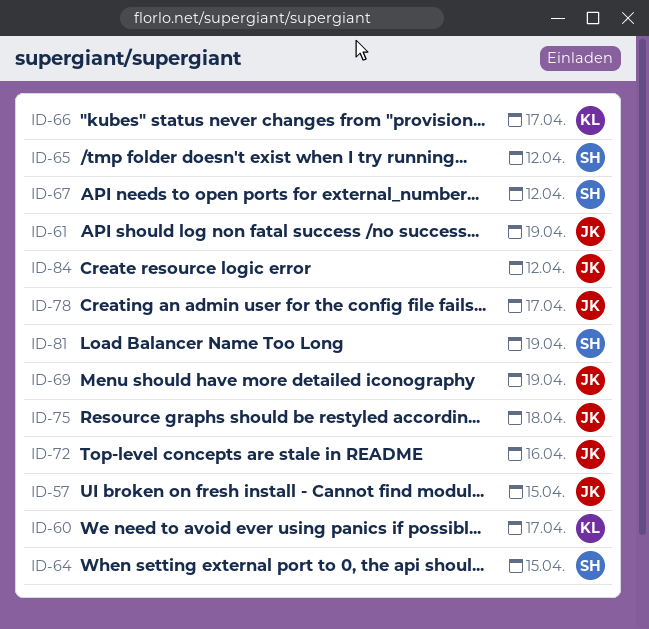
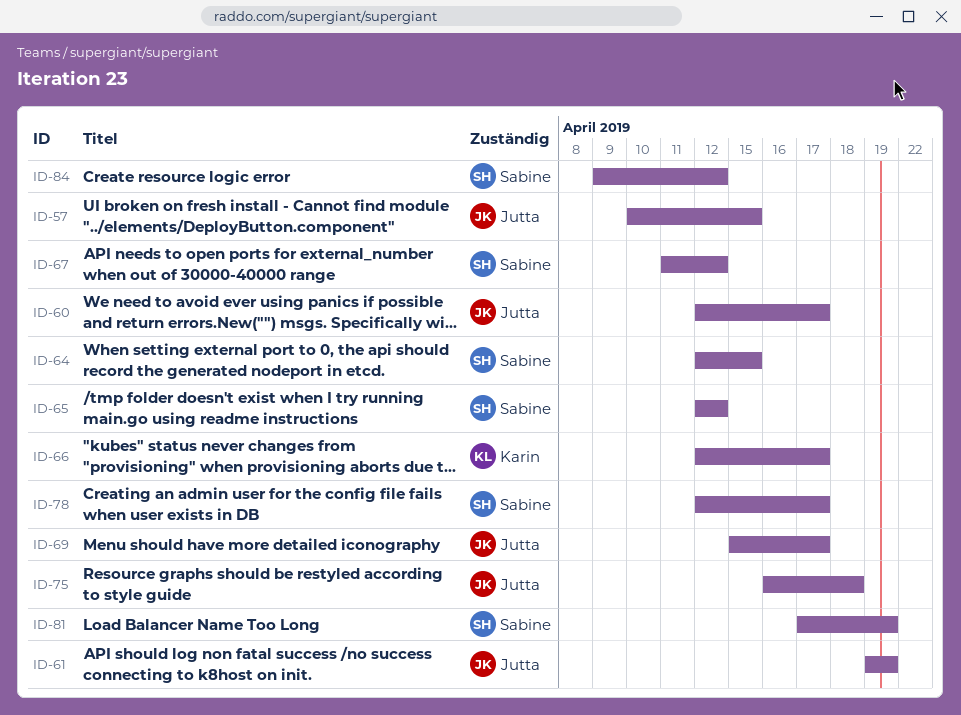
ID-60, owner: Karin -> Jutta
ID-69, due: Apr 19 -> Apr 17
ID-72: present -> none
ID-78, owner: Jutta -> Sabine
ID-84, owner: Jutta -> Sabine

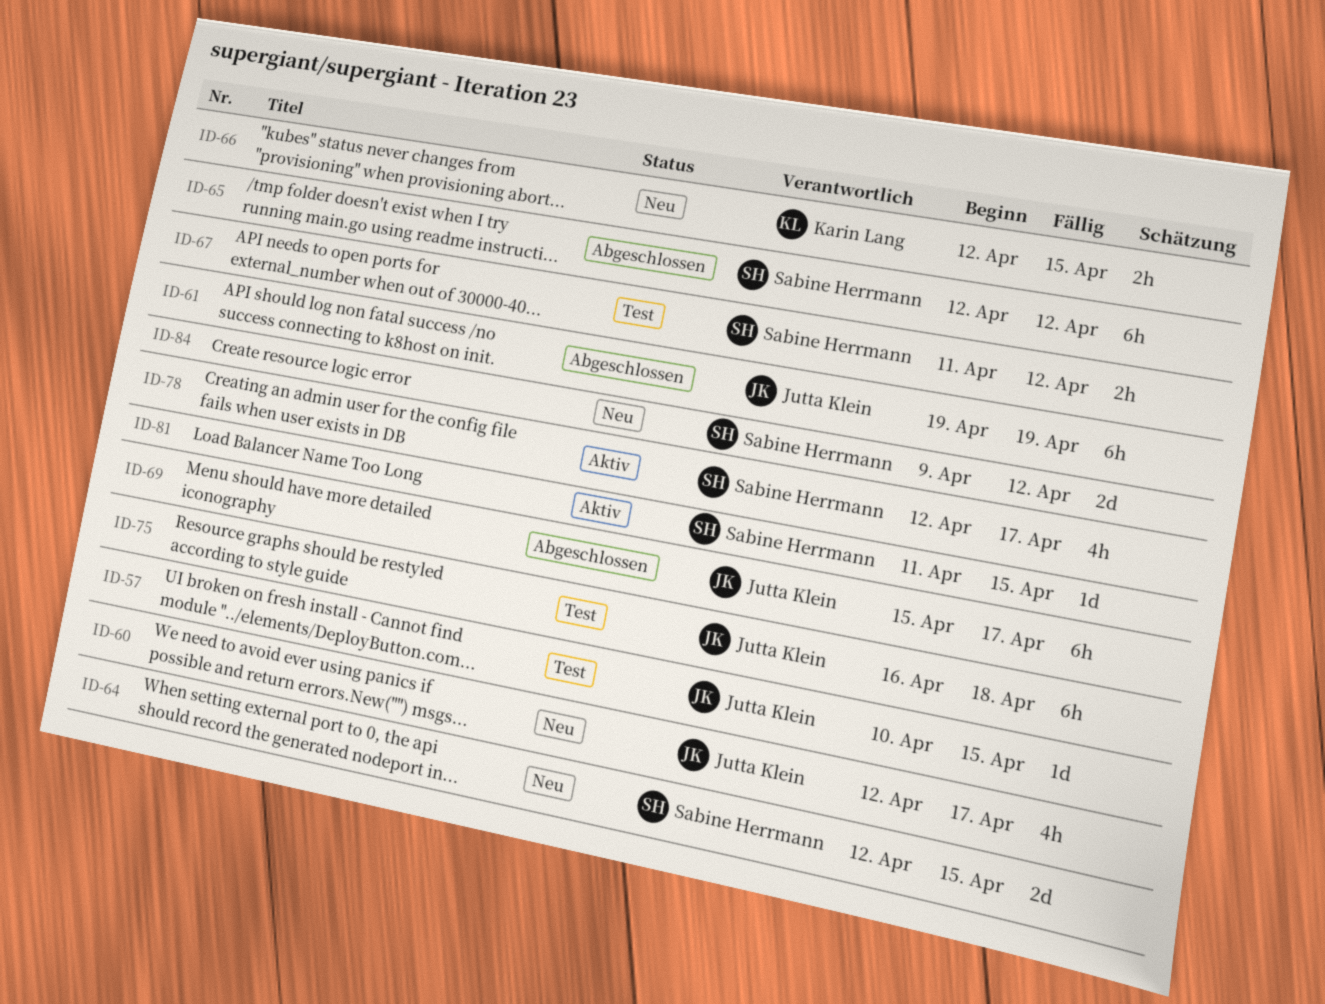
ID-66, due: Apr 17 -> Apr 15
ID-81, start: Apr 17 -> Apr 11
ID-81, due: Apr 19 -> Apr 15

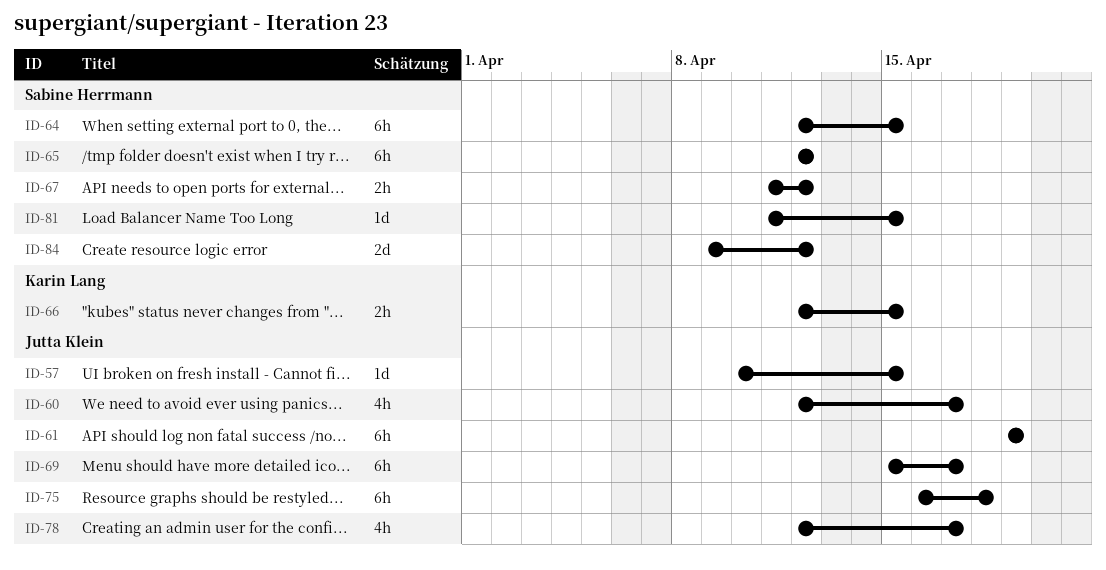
ID-64, estimate: 2d -> 6h
ID-78, owner: Sabine Herrmann -> Jutta Klein

